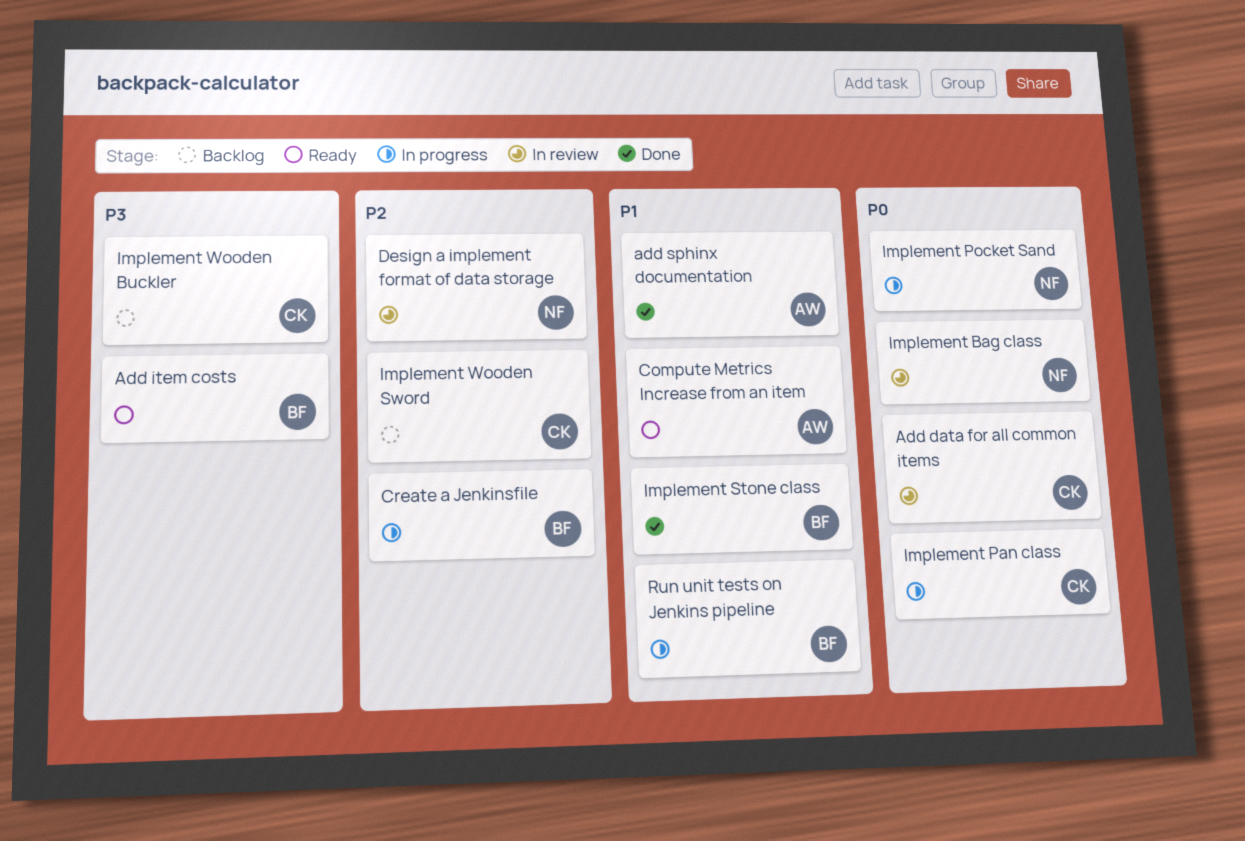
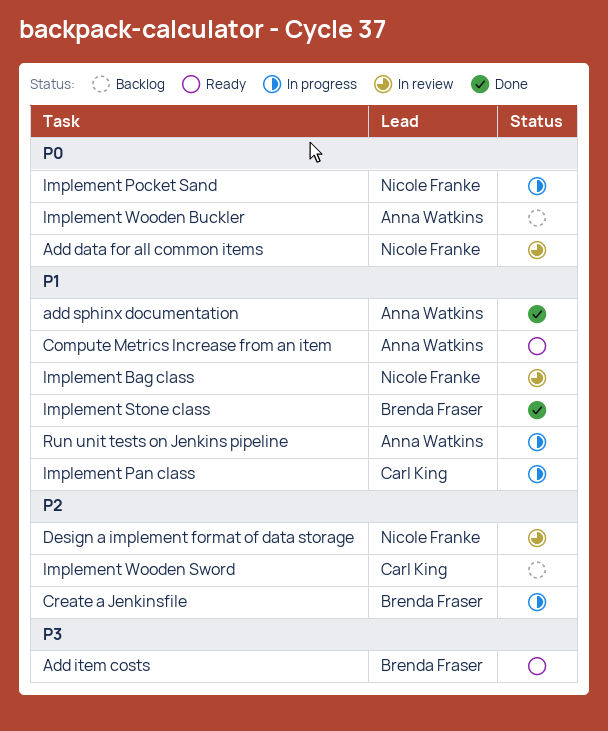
Add data for all common items, owner: Carl King -> Nicole Franke
Implement Bag class, priority: P0 -> P1
Implement Pan class, priority: P0 -> P1
Implement Wooden Buckler, owner: Carl King -> Anna Watkins
Implement Wooden Buckler, priority: P3 -> P0
Run unit tests on Jenkins pipeline, owner: Brenda Fraser -> Anna Watkins

